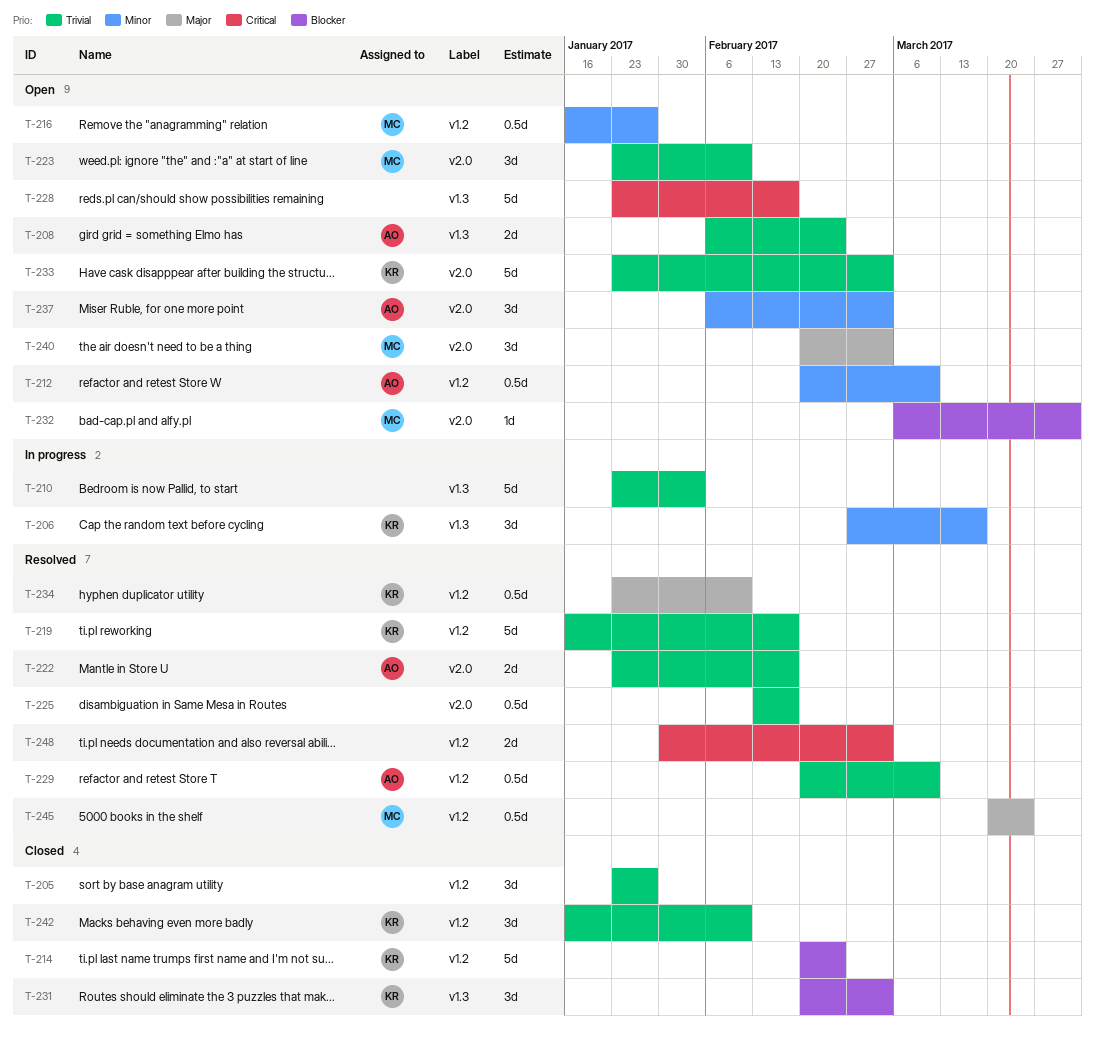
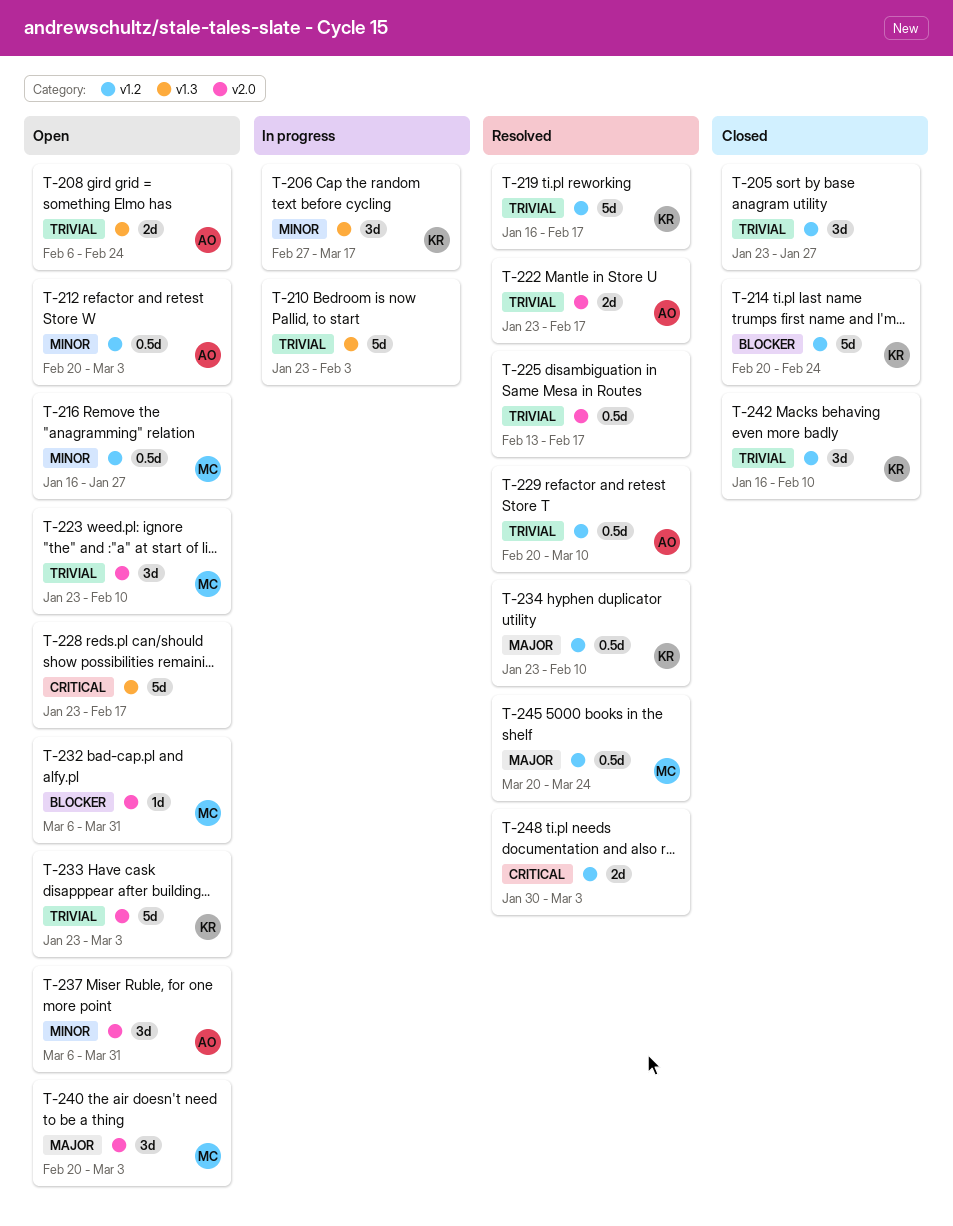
T-212, due: Mar 10 -> Mar 3
T-231: present -> none
T-237, start: Feb 6 -> Mar 6
T-237, due: Mar 3 -> Mar 31

